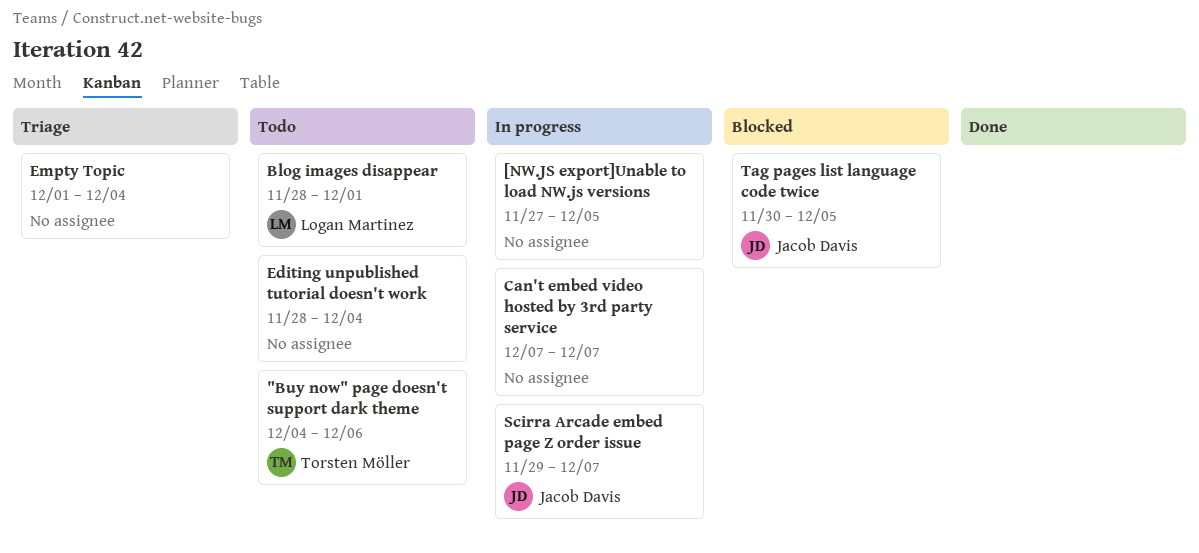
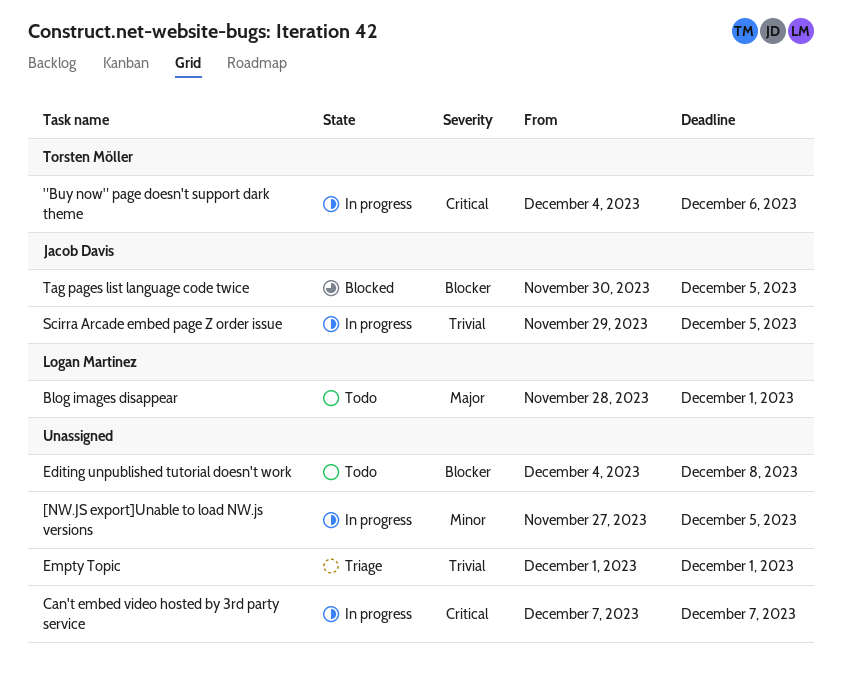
"Buy now" page doesn't support dark theme, status: Todo -> In progress
Editing unpublished tutorial doesn't work, start: Nov 28 -> Dec 4
Editing unpublished tutorial doesn't work, due: Dec 4 -> Dec 8
Empty Topic, due: Dec 4 -> Dec 1
Scirra Arcade embed page Z order issue, due: Dec 7 -> Dec 5

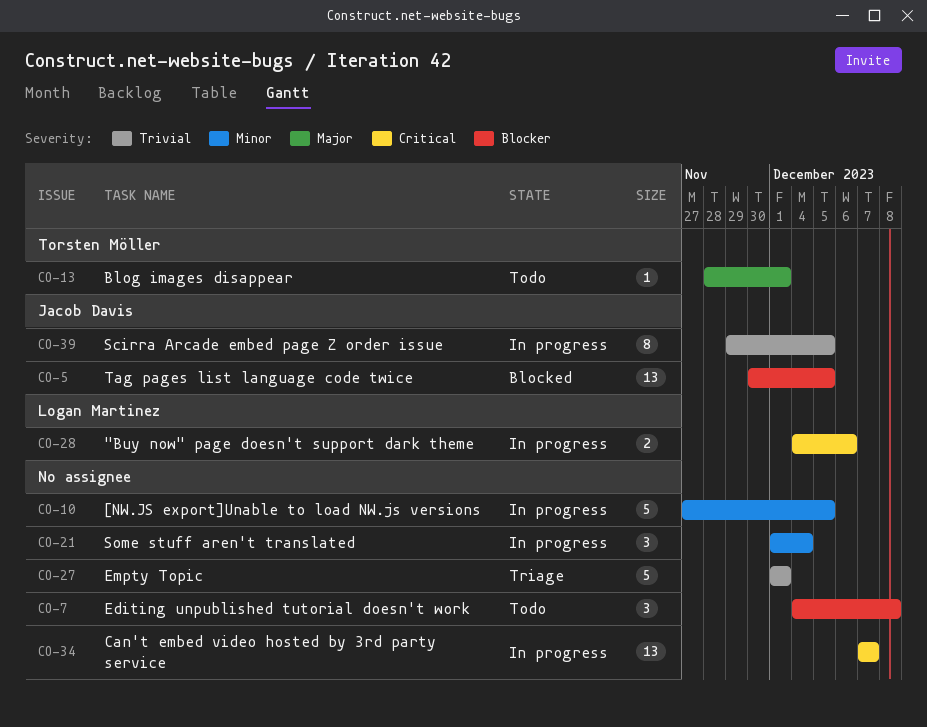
"Buy now" page doesn't support dark theme, owner: Torsten Möller -> Logan Martinez
Blog images disappear, owner: Logan Martinez -> Torsten Möller
Some stuff aren't translated: none -> present

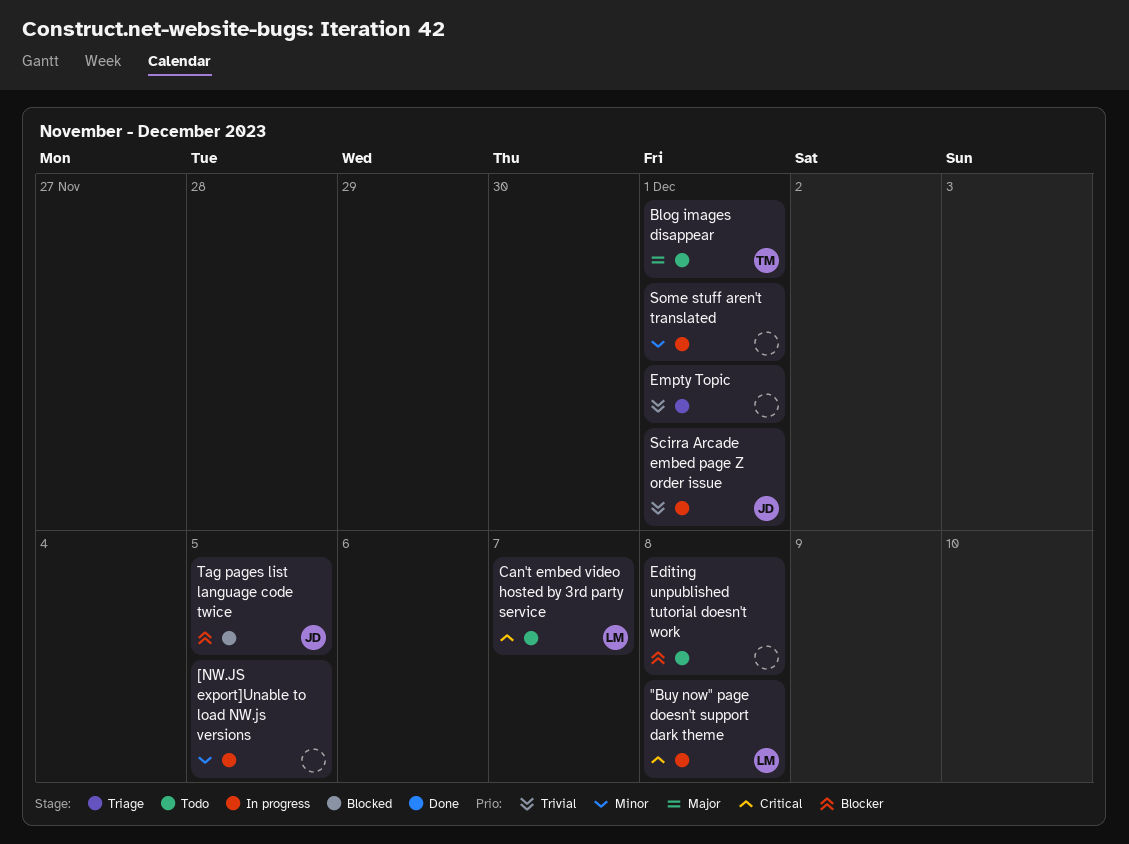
"Buy now" page doesn't support dark theme, due: Dec 6 -> Dec 8
Can't embed video hosted by 3rd party service, status: In progress -> Todo
Can't embed video hosted by 3rd party service, owner: none -> Logan Martinez
Scirra Arcade embed page Z order issue, due: Dec 5 -> Dec 1
Some stuff aren't translated, due: Dec 4 -> Dec 1

